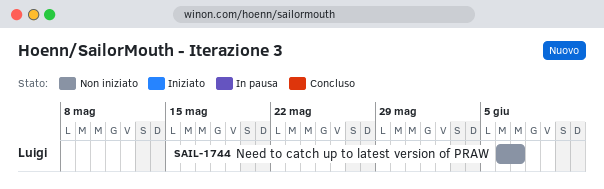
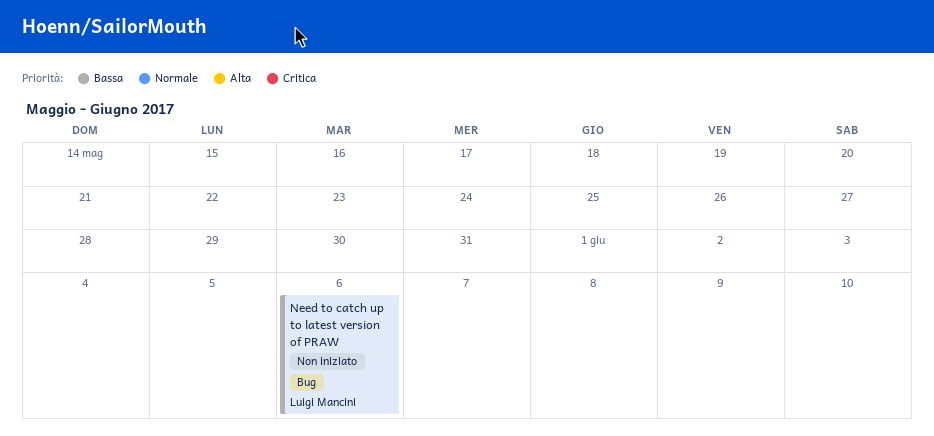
Need to catch up to latest version of PRAW, due: Jun 7 -> Jun 6

